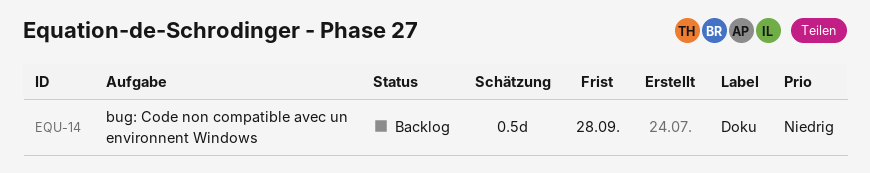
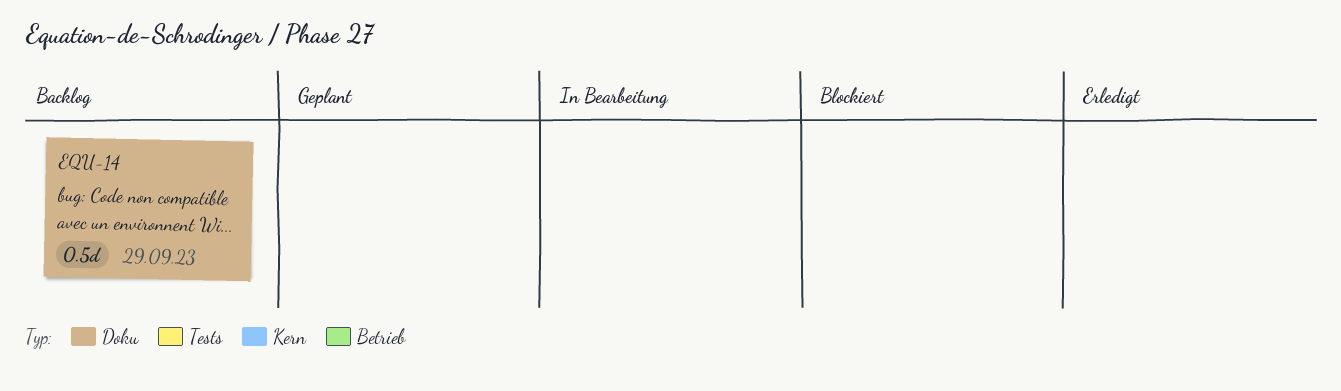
EQU-14, due: Sep 28 -> Sep 29

